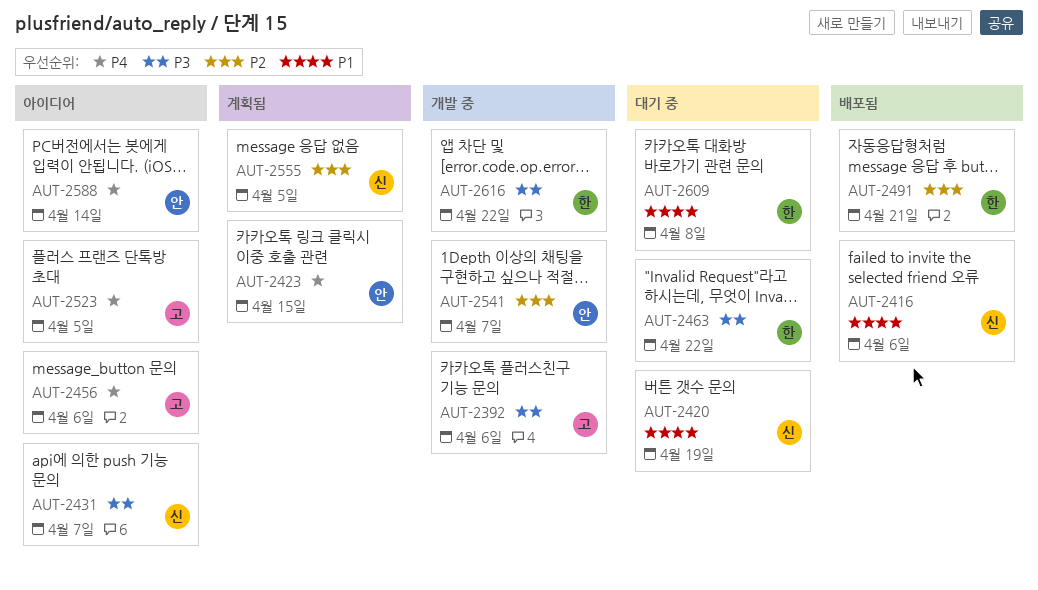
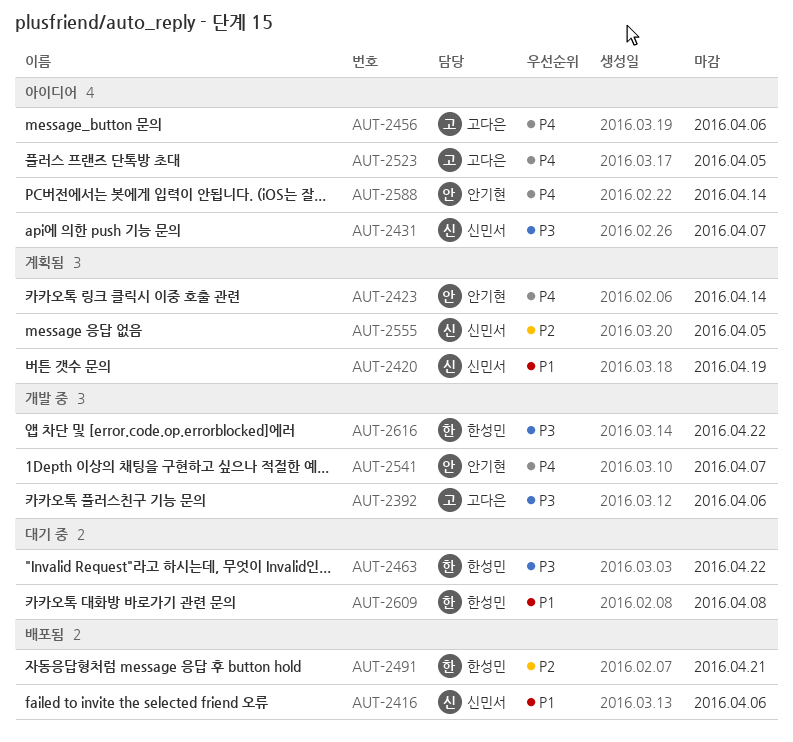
AUT-2420, status: 대기 중 -> 계획됨
AUT-2423, due: Apr 15 -> Apr 14
AUT-2541, priority: P2 -> P4

